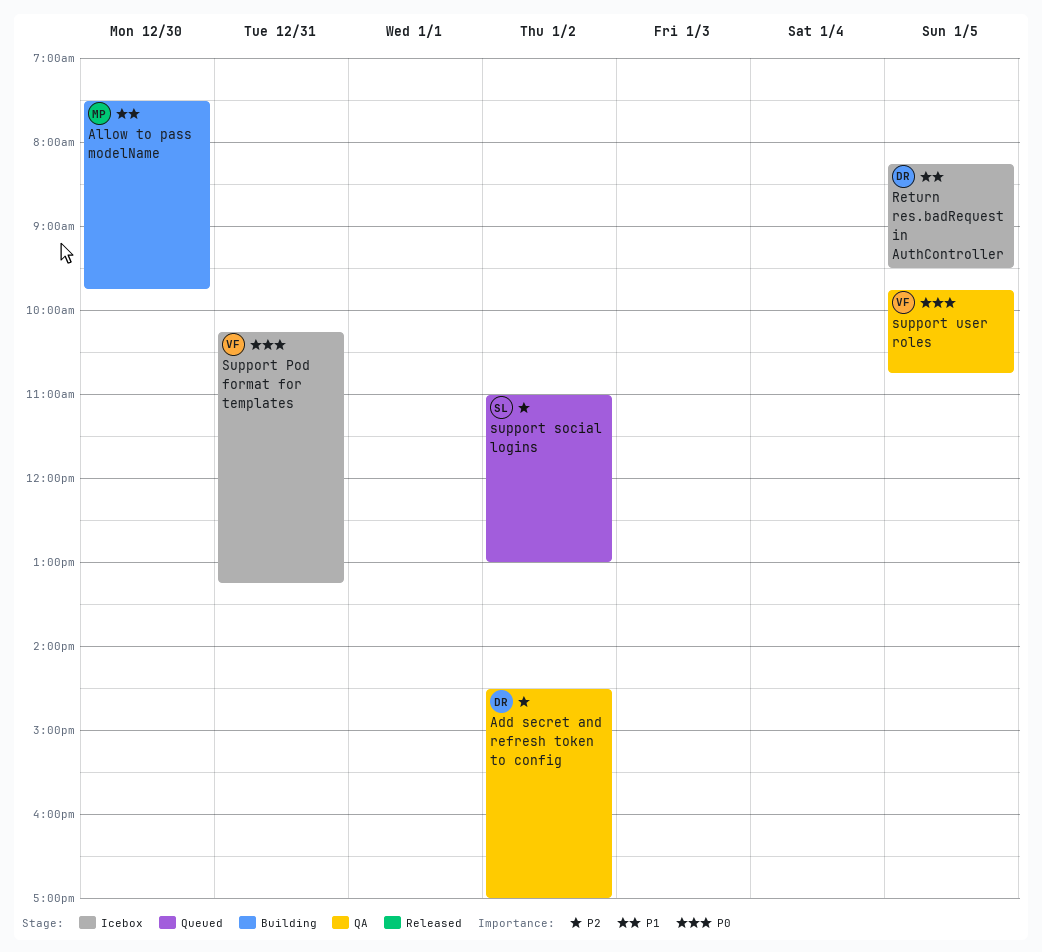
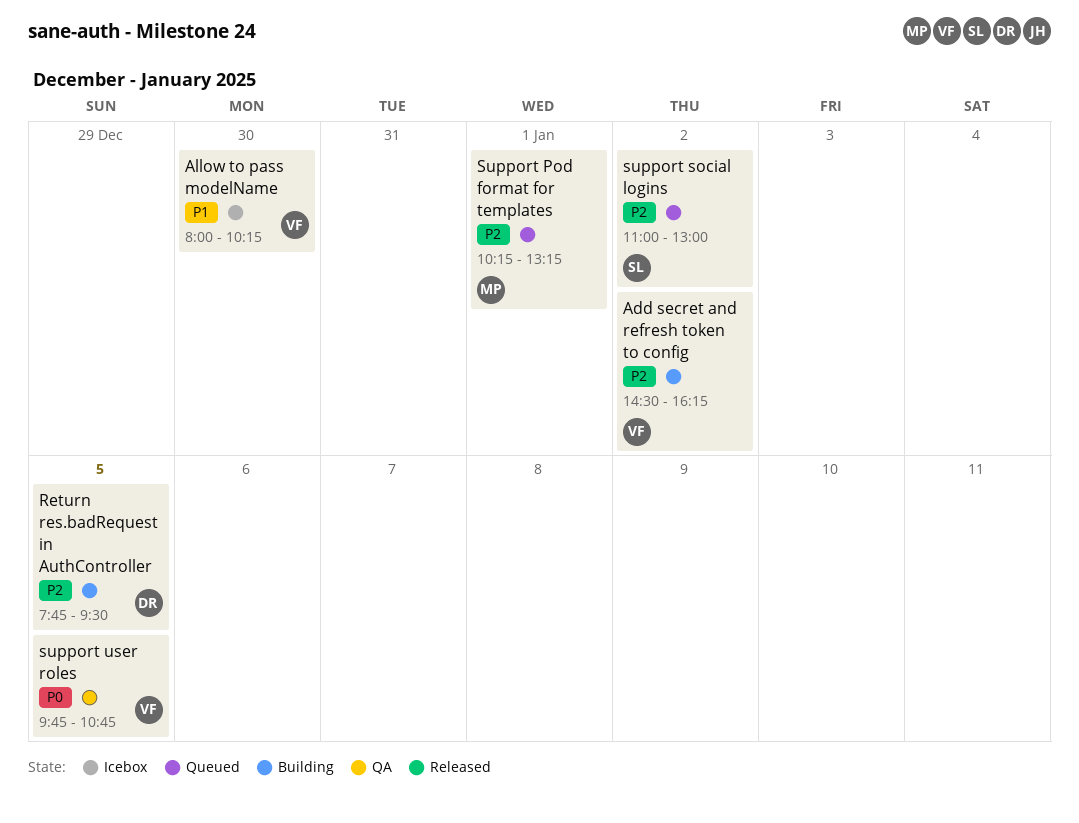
Add secret and refresh token to config, status: QA -> Building
Add secret and refresh token to config, owner: DR -> VF
Add secret and refresh token to config, ends: 17:00 -> 16:15
Allow to pass modelName, status: Building -> Icebox
Allow to pass modelName, owner: MP -> VF
Allow to pass modelName, begins: 07:30 -> 08:00
Allow to pass modelName, ends: 09:45 -> 10:15
Return res.badRequest in AuthController, status: Icebox -> Building
Return res.badRequest in AuthController, priority: P1 -> P2
Return res.badRequest in AuthController, begins: 08:15 -> 07:45
Support Pod format for templates, status: Icebox -> Queued
Support Pod format for templates, owner: VF -> MP
Support Pod format for templates, priority: P0 -> P2
Support Pod format for templates, day: Dec 31 -> Jan 1

